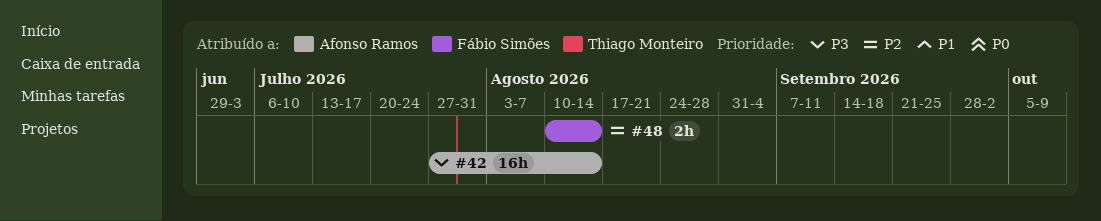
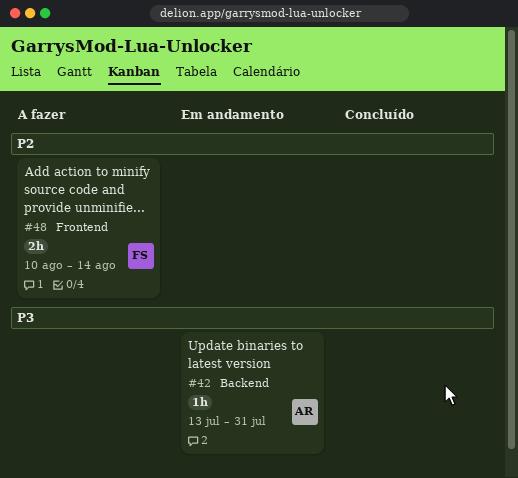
#42, estimate: 16h -> 1h
#42, start: Jul 27 -> Jul 13
#42, due: Aug 14 -> Jul 31

